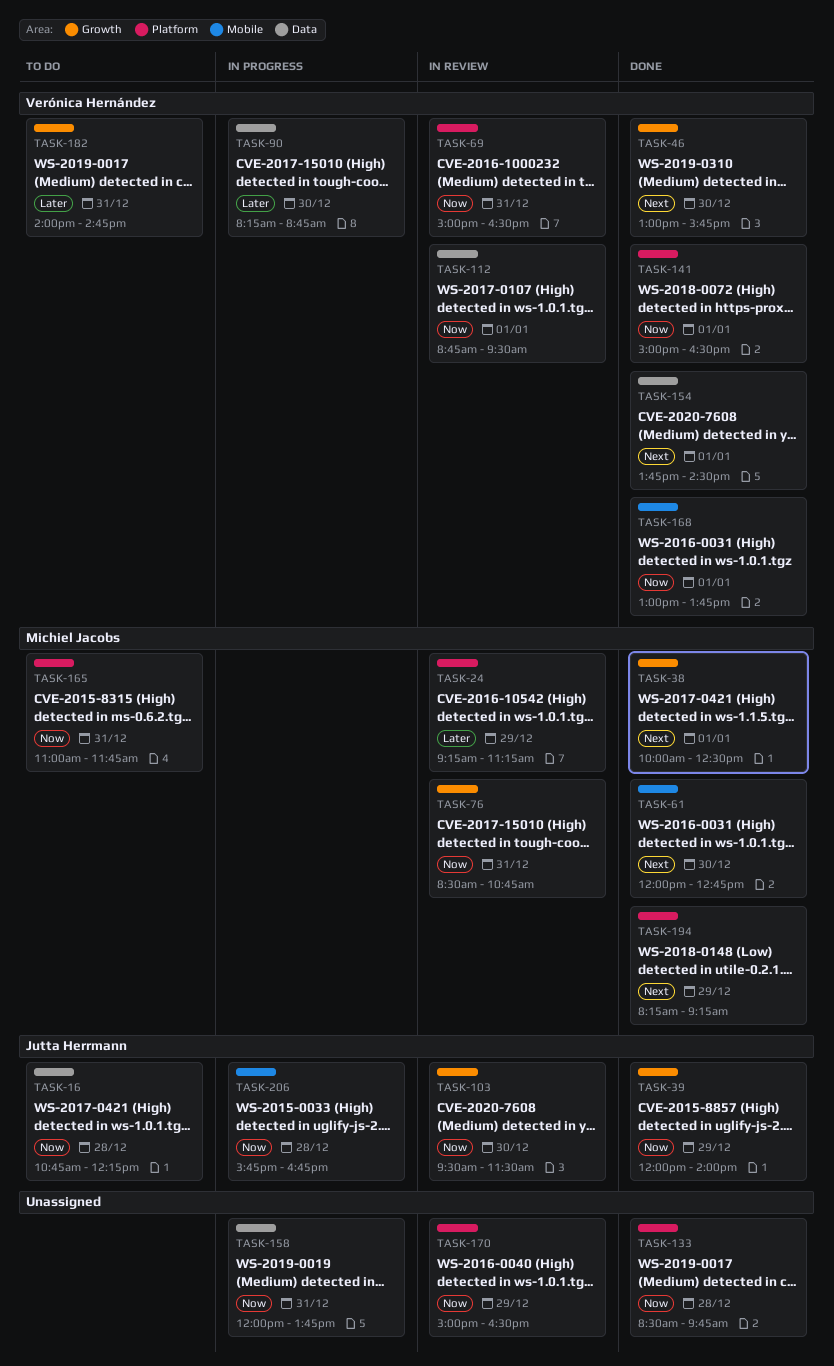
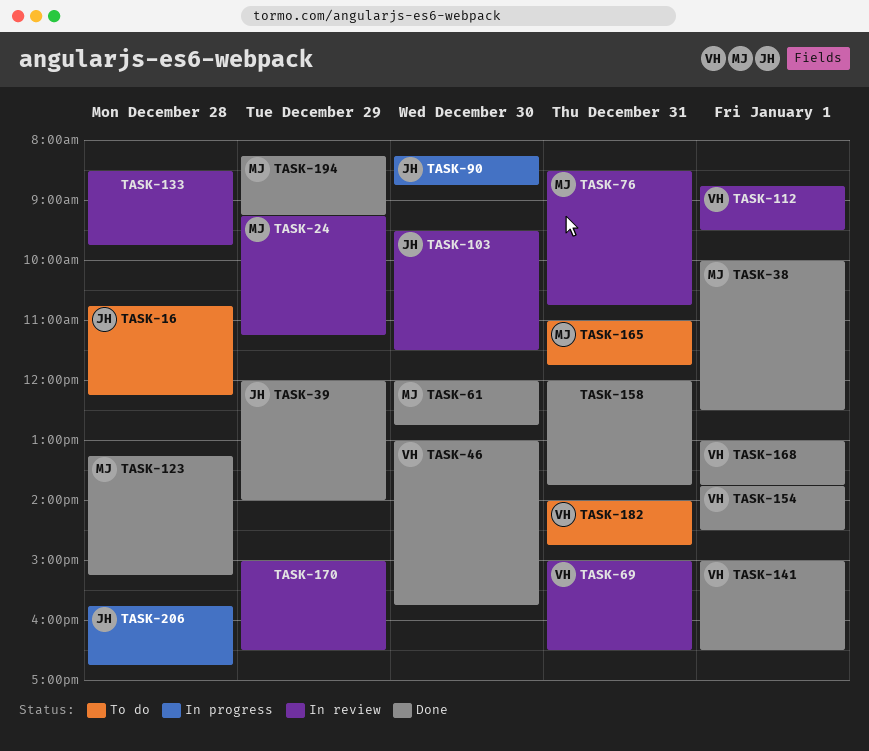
TASK-90, owner: Verónica Hernández -> Jutta Herrmann
TASK-123: none -> present
TASK-133, status: Done -> In review
TASK-158, status: In progress -> Done

